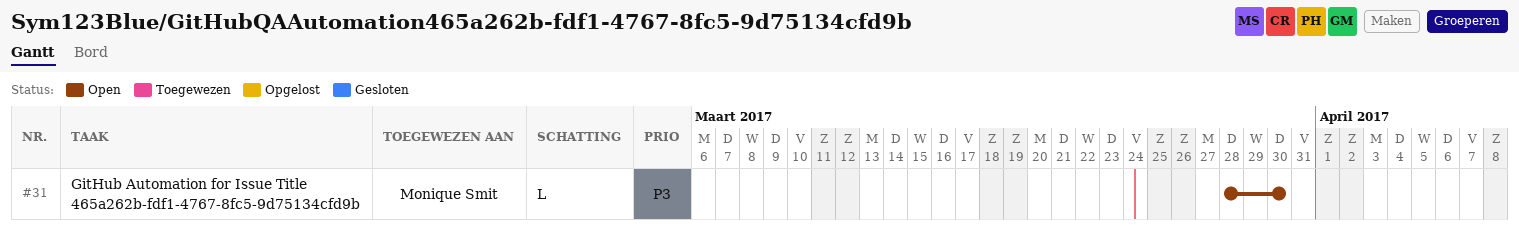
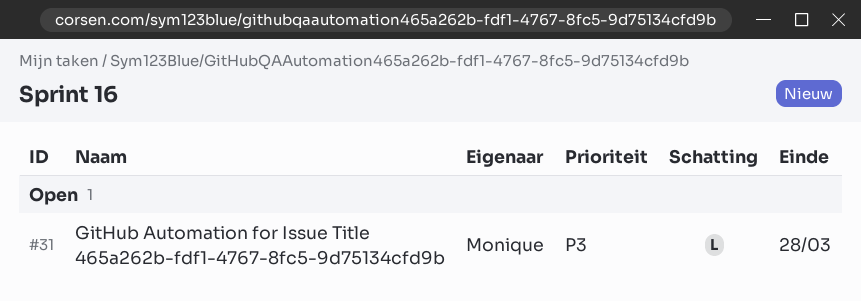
#31, due: Mar 30 -> Mar 28

